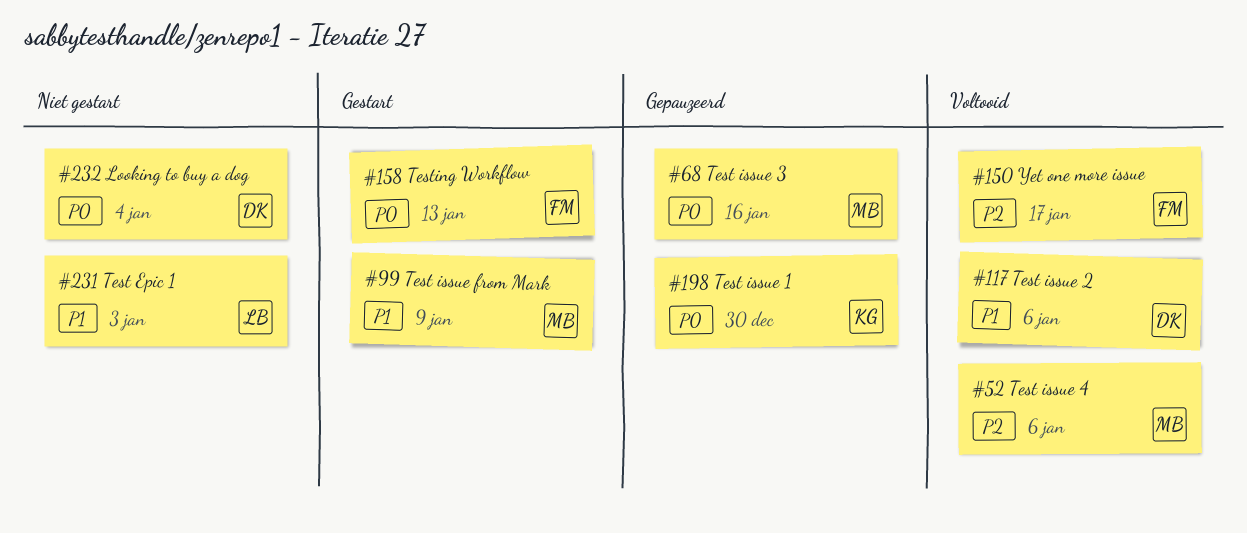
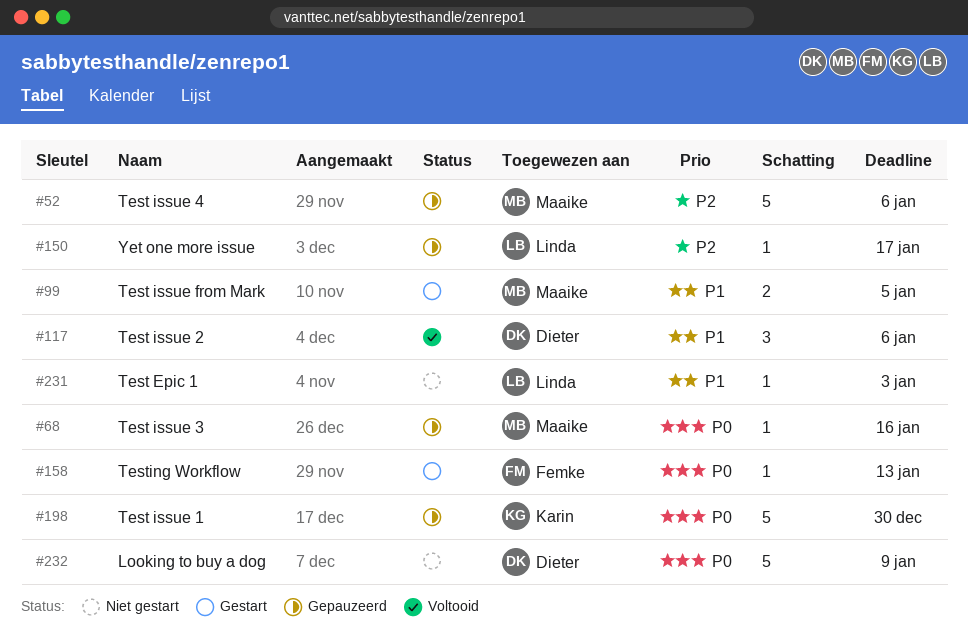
#52, status: Voltooid -> Gepauzeerd
#99, due: Jan 9 -> Jan 5
#150, status: Voltooid -> Gepauzeerd
#150, owner: Femke -> Linda
#232, due: Jan 4 -> Jan 9

